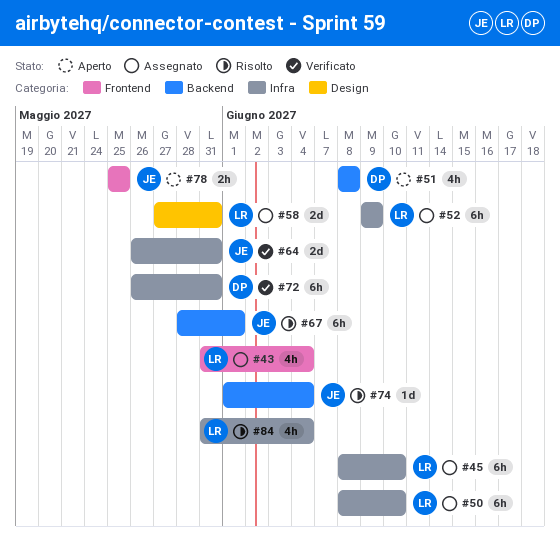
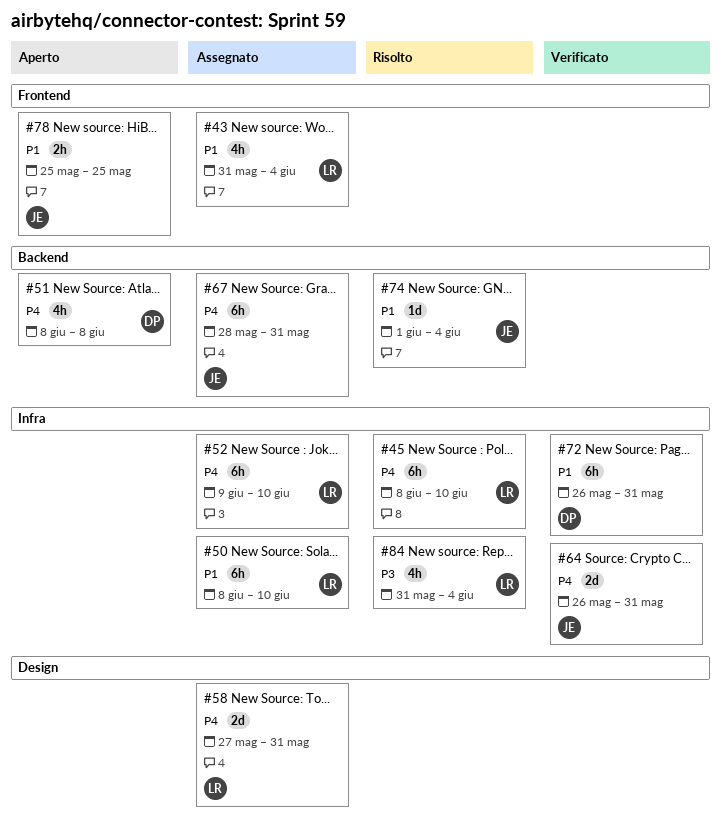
#45, status: Assegnato -> Risolto
#52, due: Jun 9 -> Jun 10
#67, status: Risolto -> Assegnato
#67, due: Jun 1 -> May 31

